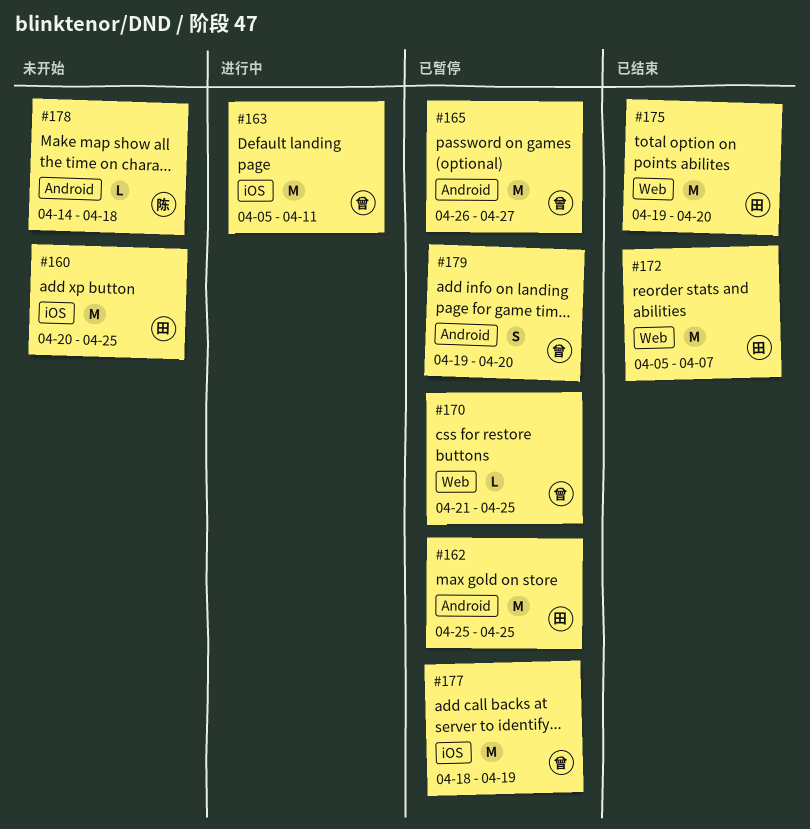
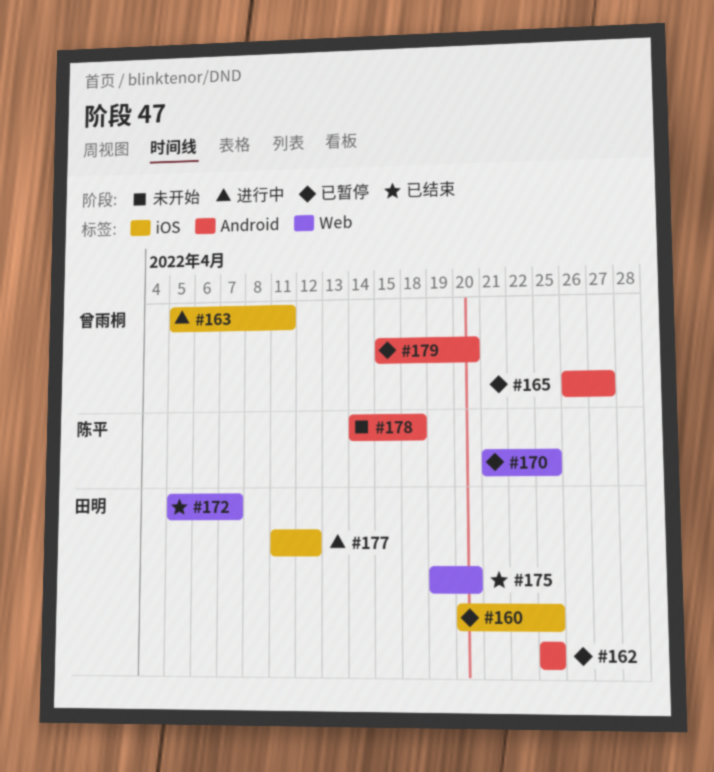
#160, status: 未开始 -> 已暂停
#170, owner: 曾雨桐 -> 陈平
#177, status: 已暂停 -> 进行中
#177, owner: 曾雨桐 -> 田明
#177, start: Apr 18 -> Apr 11
#177, due: Apr 19 -> Apr 12
#179, start: Apr 19 -> Apr 15

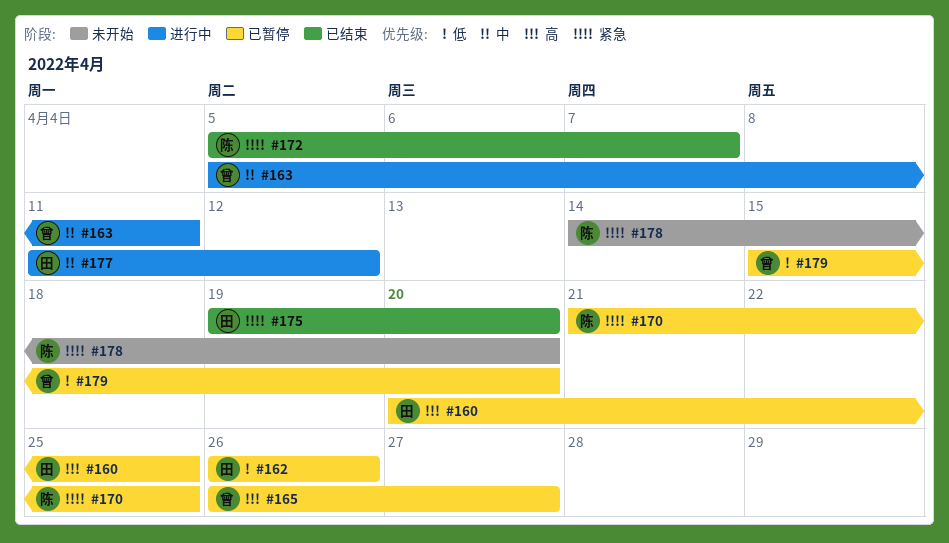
#162, start: Apr 25 -> Apr 26
#162, due: Apr 25 -> Apr 26
#172, owner: 田明 -> 陈平
#178, due: Apr 18 -> Apr 20

